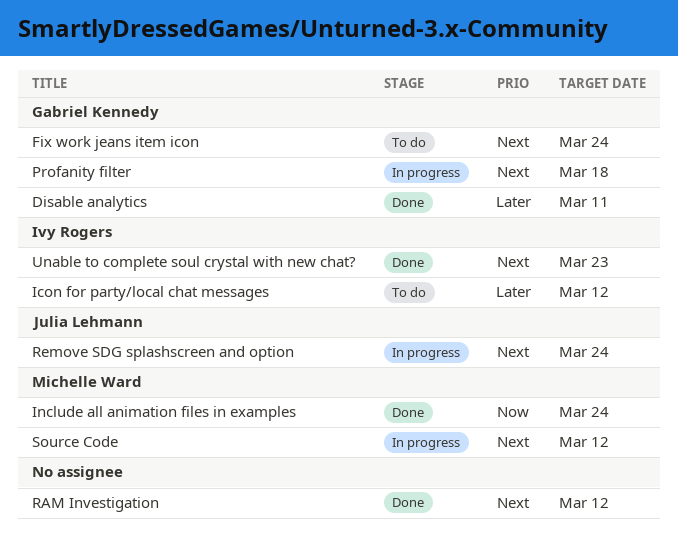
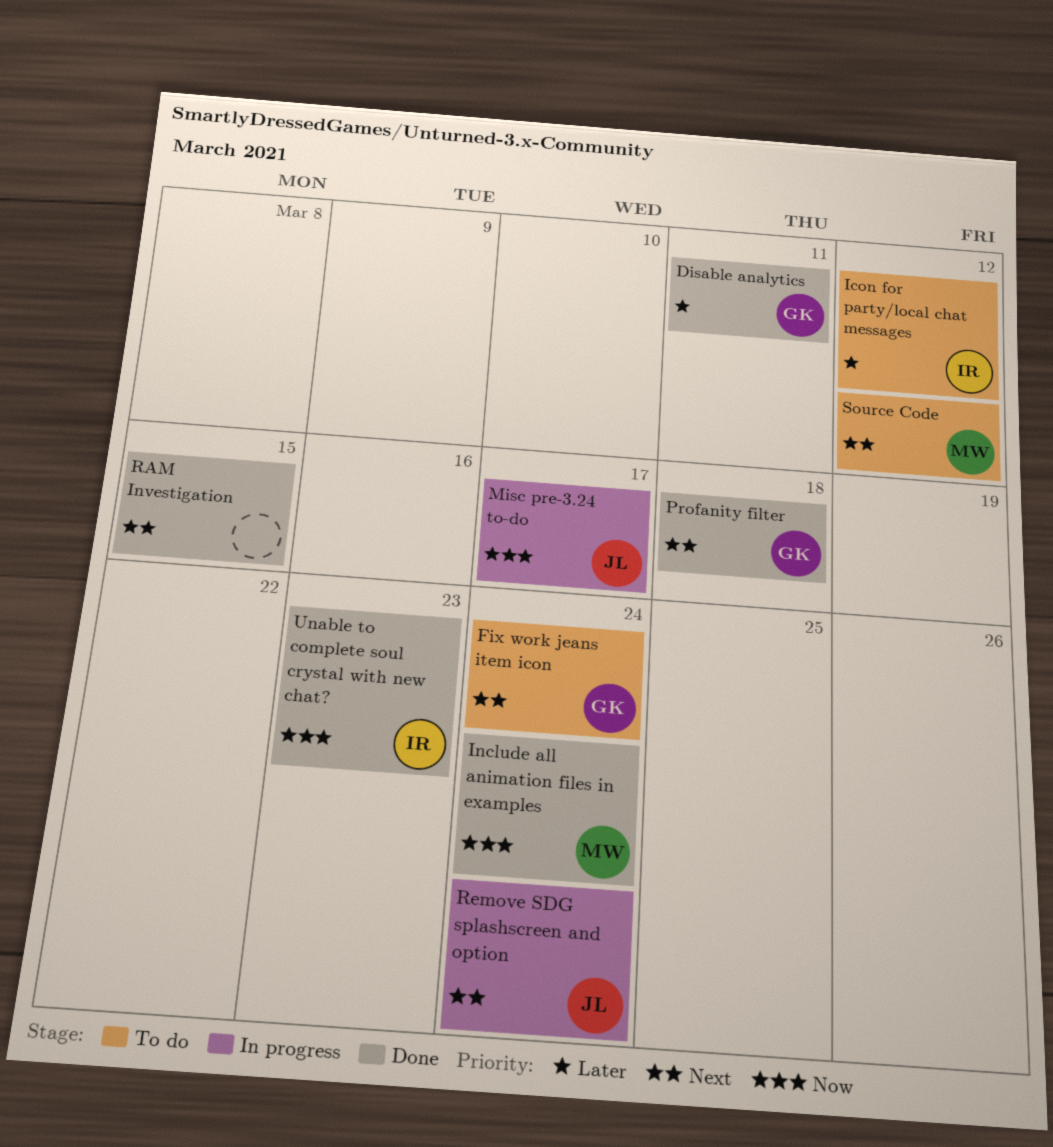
Misc pre-3.24 to-do: none -> present
Profanity filter, status: In progress -> Done
RAM Investigation, due: Mar 12 -> Mar 15
Source Code, status: In progress -> To do
Unable to complete soul crystal with new chat?, priority: Next -> Now

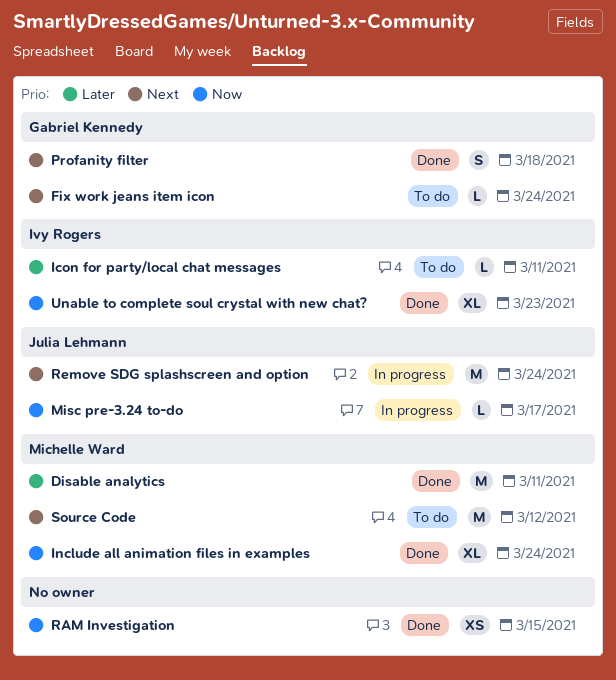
Disable analytics, owner: Gabriel Kennedy -> Michelle Ward
Icon for party/local chat messages, due: Mar 12 -> Mar 11
RAM Investigation, priority: Next -> Now

